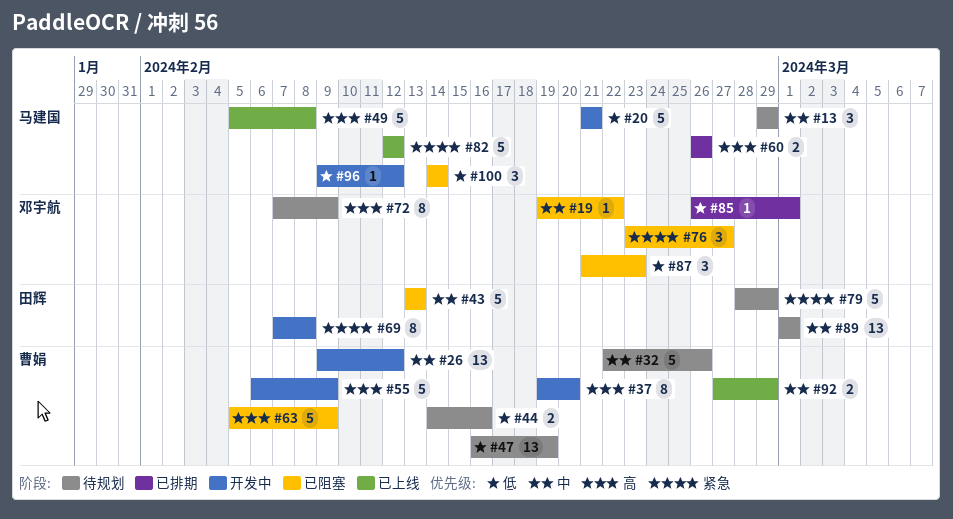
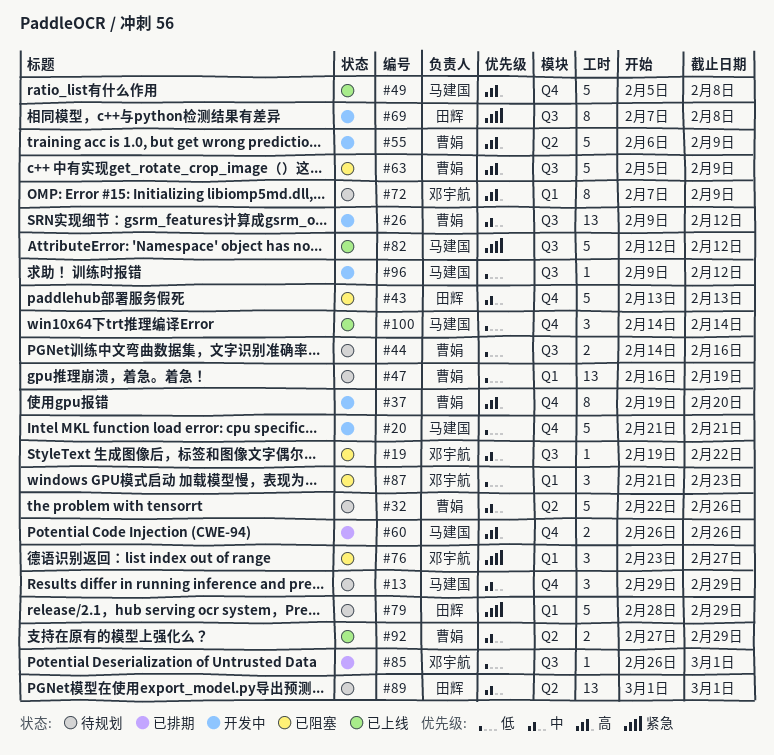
#100, status: 已阻塞 -> 已上线

